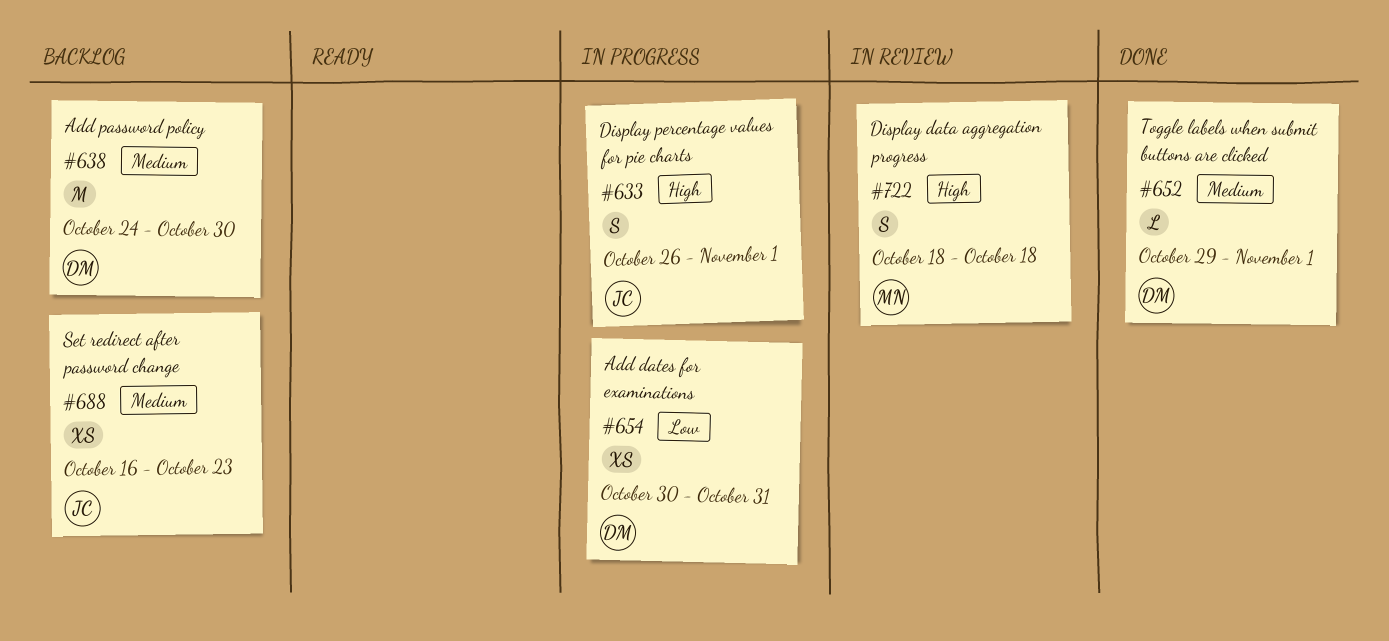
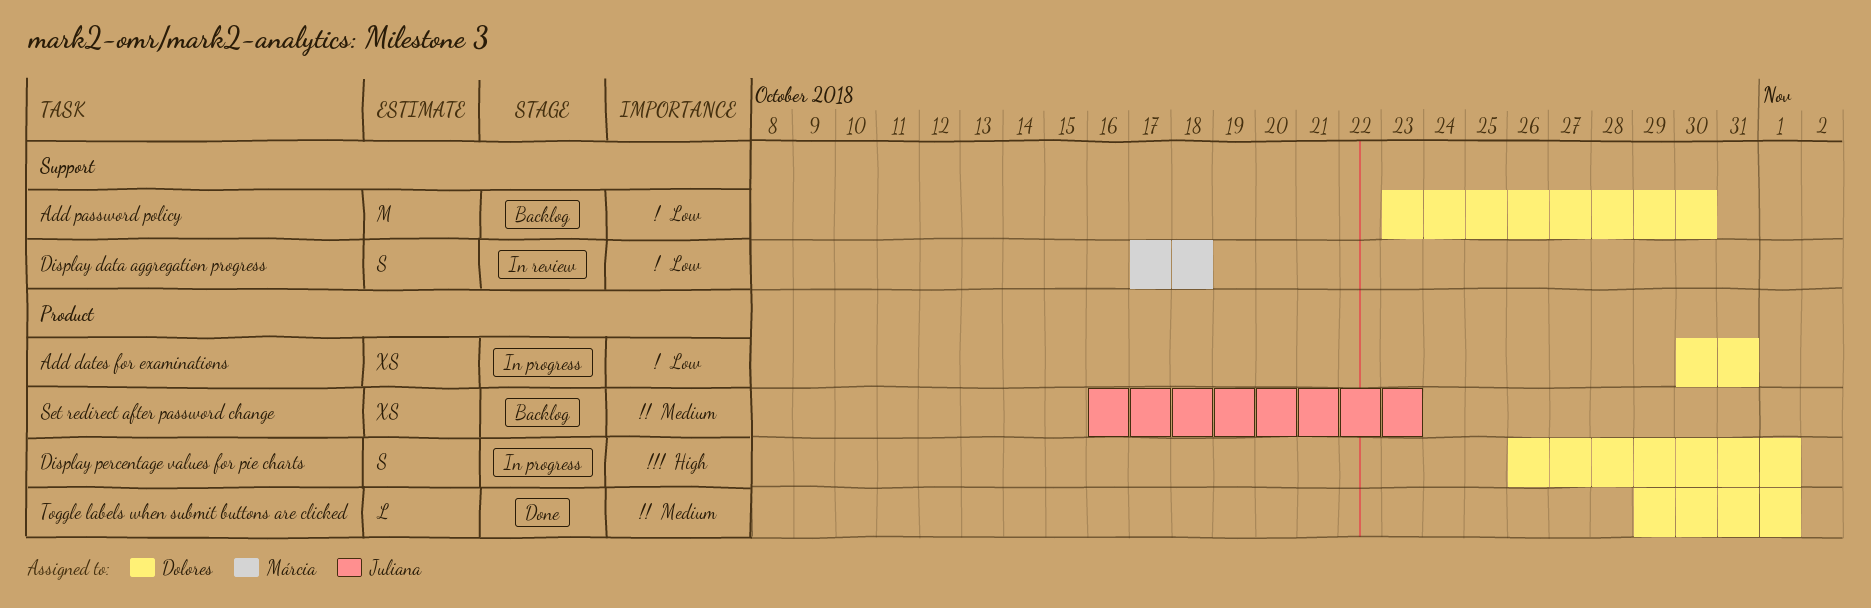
Add password policy, priority: Medium -> Low
Add password policy, start: Oct 24 -> Oct 23
Display data aggregation progress, priority: High -> Low
Display data aggregation progress, start: Oct 18 -> Oct 17
Display percentage values for pie charts, owner: Juliana -> Dolores

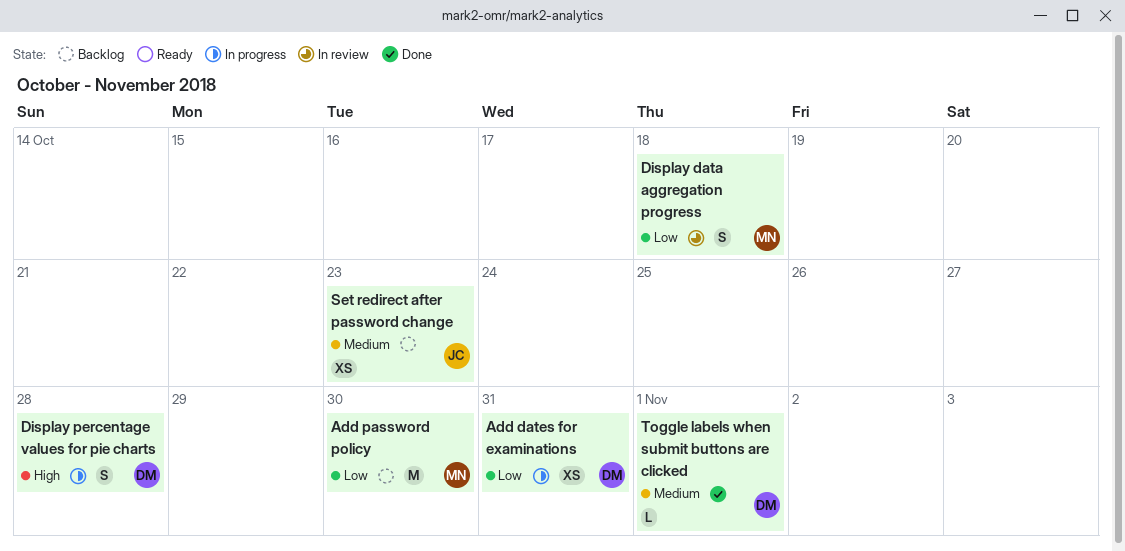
Add password policy, owner: Dolores -> Márcia
Display percentage values for pie charts, due: Nov 1 -> Oct 28

